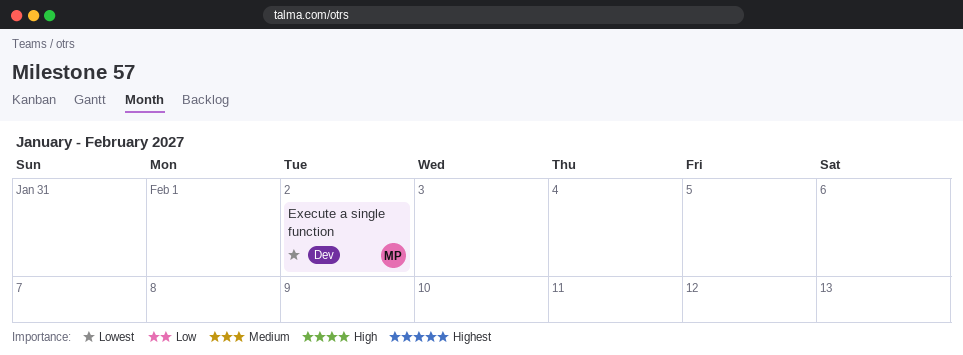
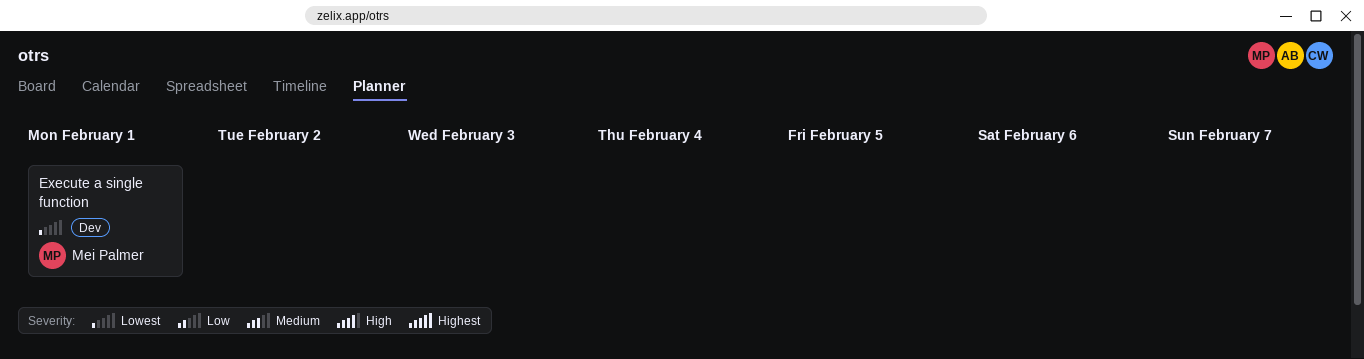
Execute a single function, due: Feb 2 -> Feb 1

